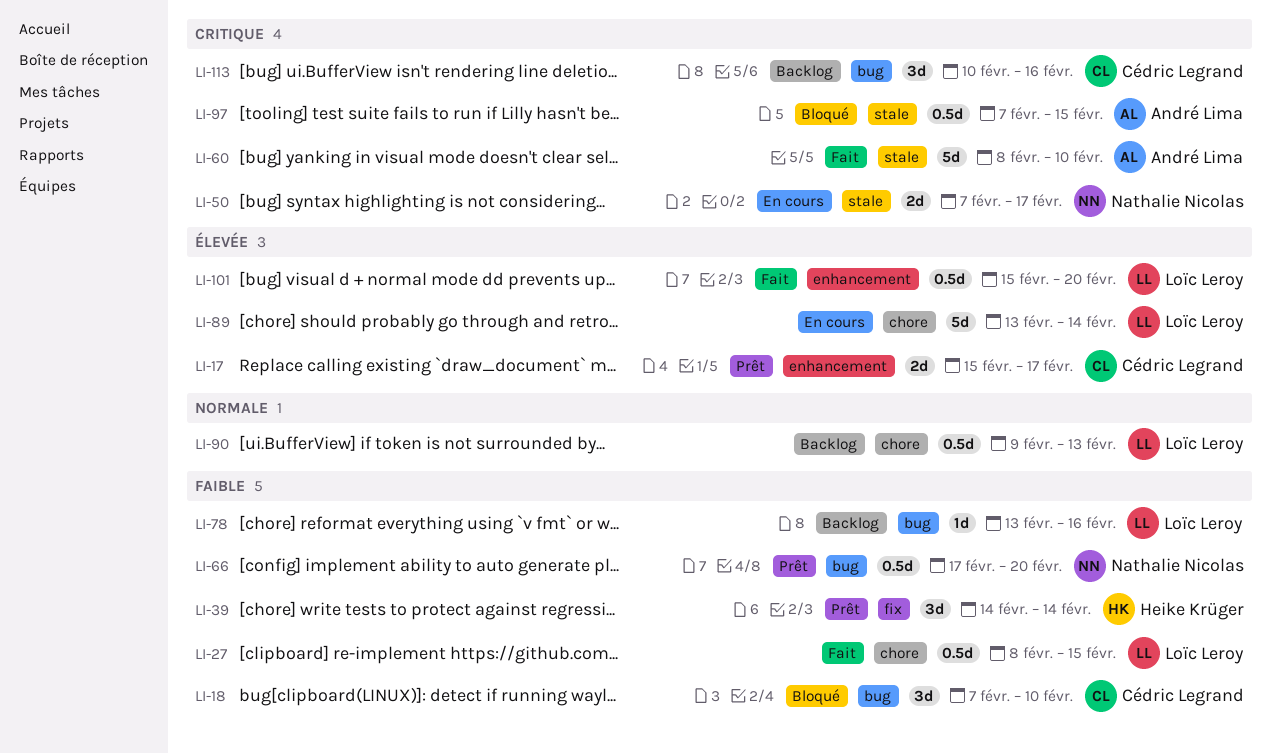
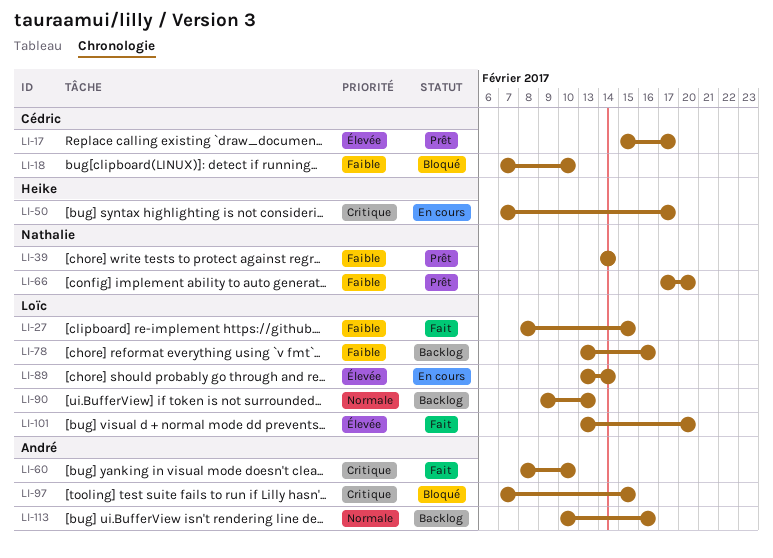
LI-39, owner: Heike Krüger -> Nathalie Nicolas
LI-50, owner: Nathalie Nicolas -> Heike Krüger
LI-101, start: Feb 15 -> Feb 13
LI-113, owner: Cédric Legrand -> André Lima
LI-113, priority: Critique -> Normale

